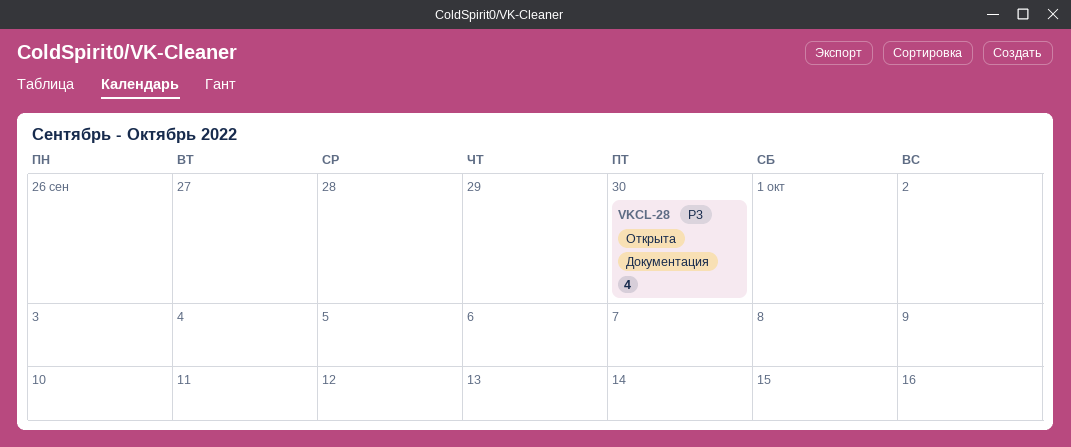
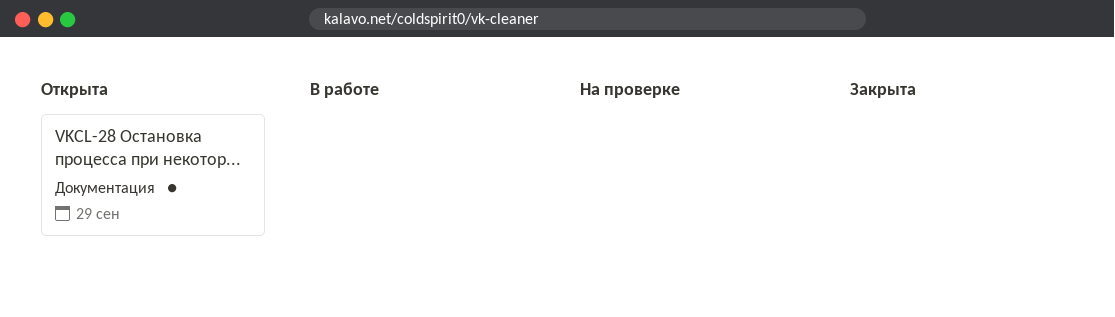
VKCL-28, estimate: 4 -> 1
VKCL-28, due: Sep 30 -> Sep 29

